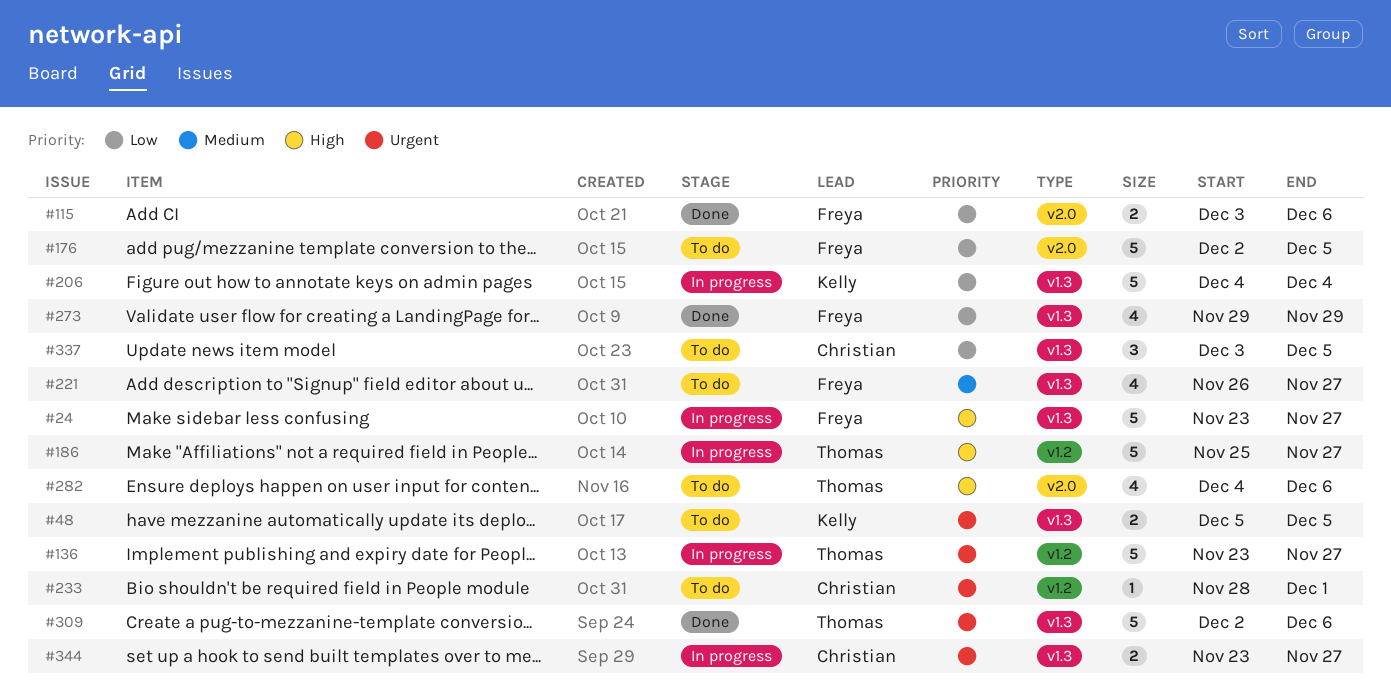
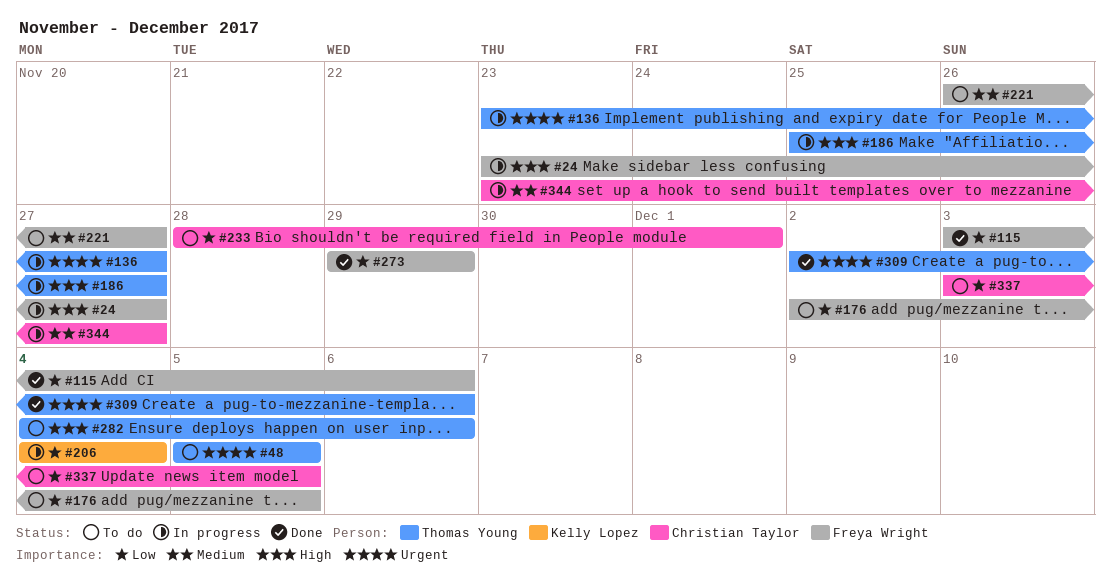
#48, owner: Kelly Lopez -> Thomas Young
#233, priority: Urgent -> Low
#344, priority: Urgent -> Medium

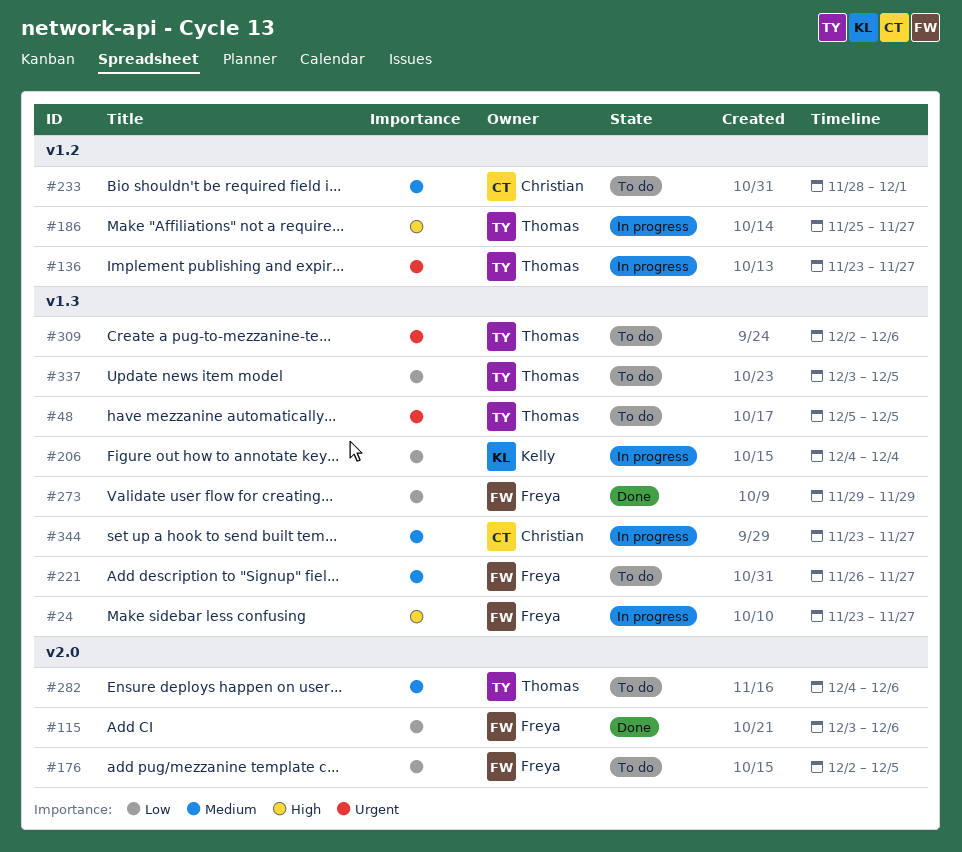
#233, priority: Low -> Medium
#282, priority: High -> Medium
#309, status: Done -> To do
#337, owner: Christian Taylor -> Thomas Young

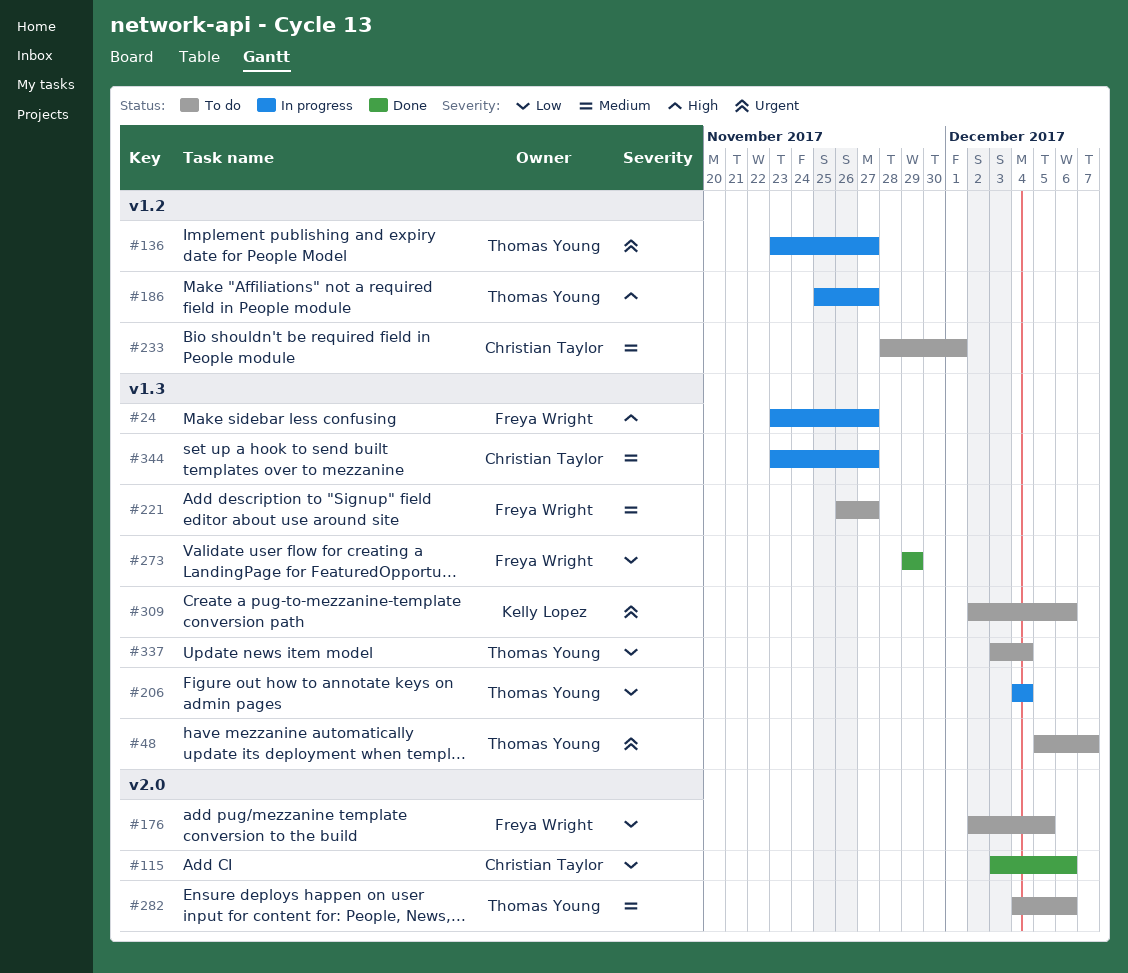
#48, due: Dec 5 -> Dec 7
#115, owner: Freya Wright -> Christian Taylor
#206, owner: Kelly Lopez -> Thomas Young
#309, owner: Thomas Young -> Kelly Lopez
#337, due: Dec 5 -> Dec 4

